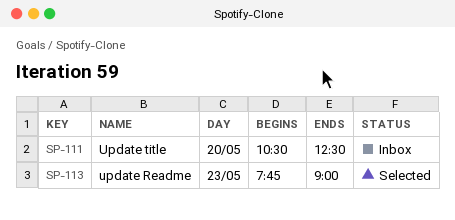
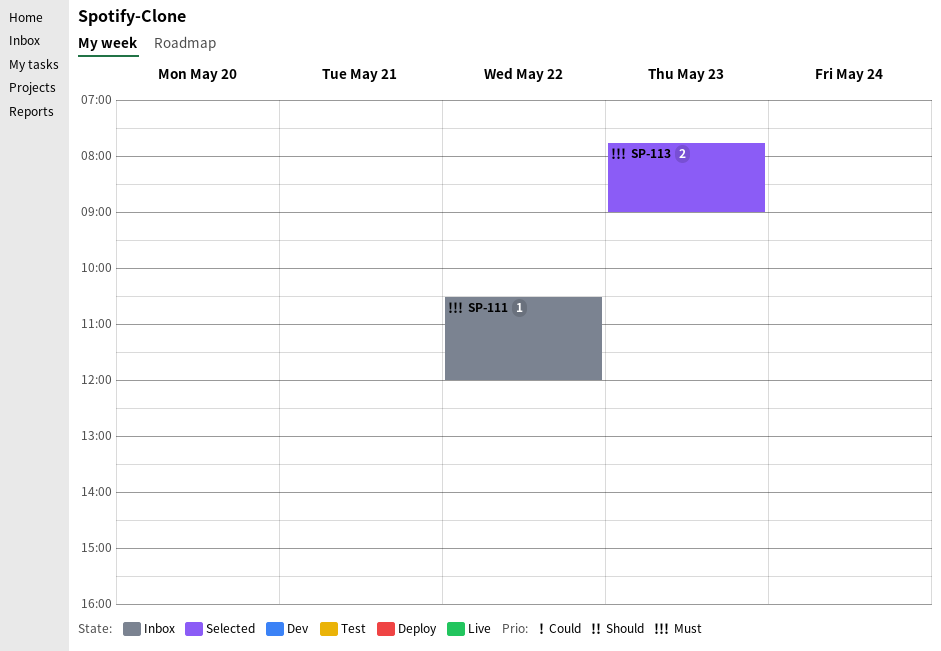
SP-111, day: May 20 -> May 22
SP-111, ends: 12:30 -> 12:00

